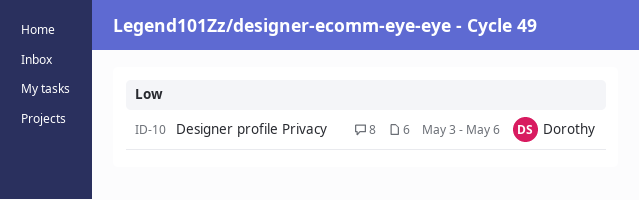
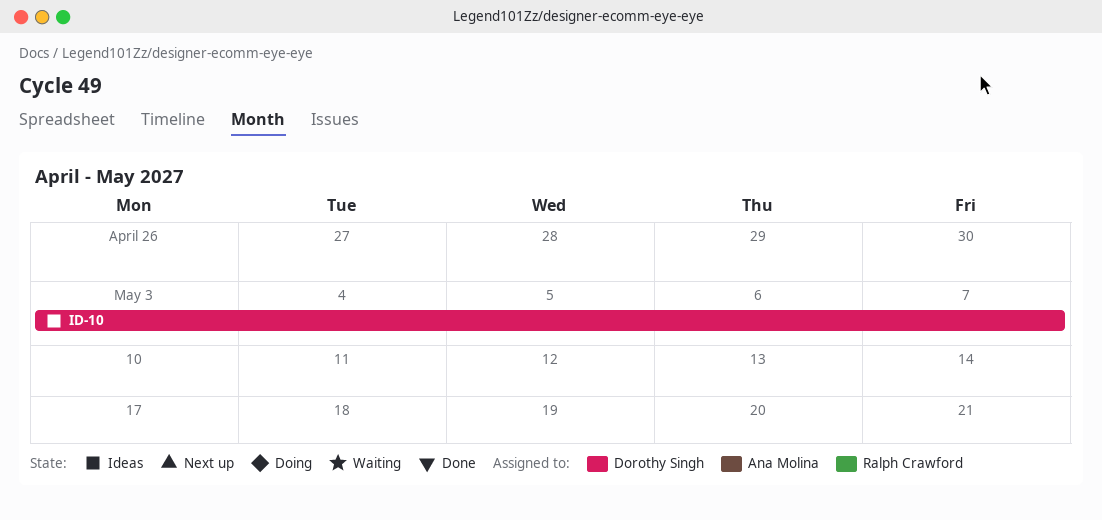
ID-10, due: May 6 -> May 7

